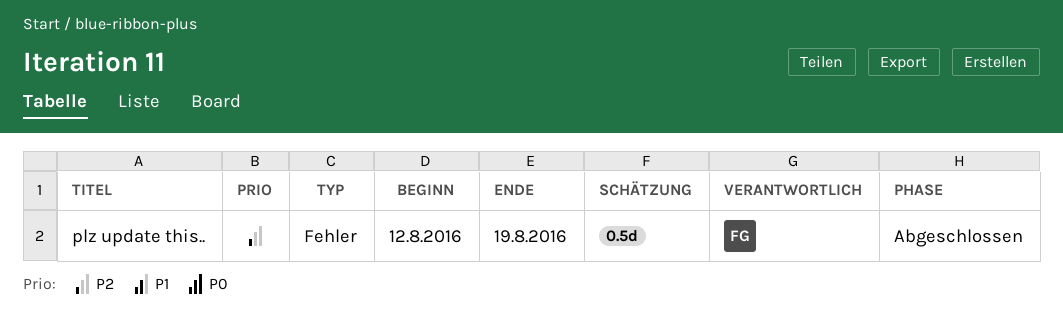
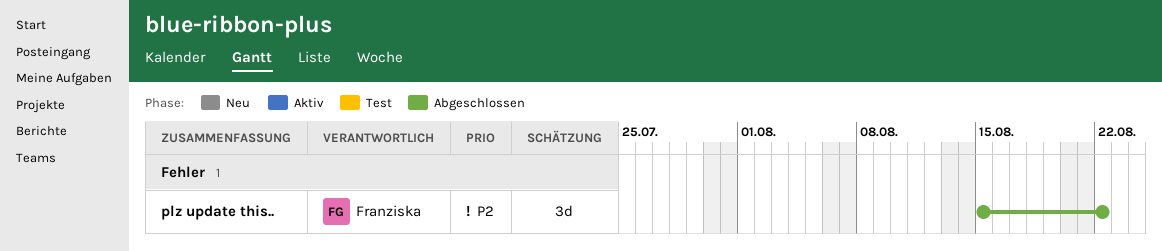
plz update this.., estimate: 0.5d -> 3d
plz update this.., start: Aug 12 -> Aug 15
plz update this.., due: Aug 19 -> Aug 22

